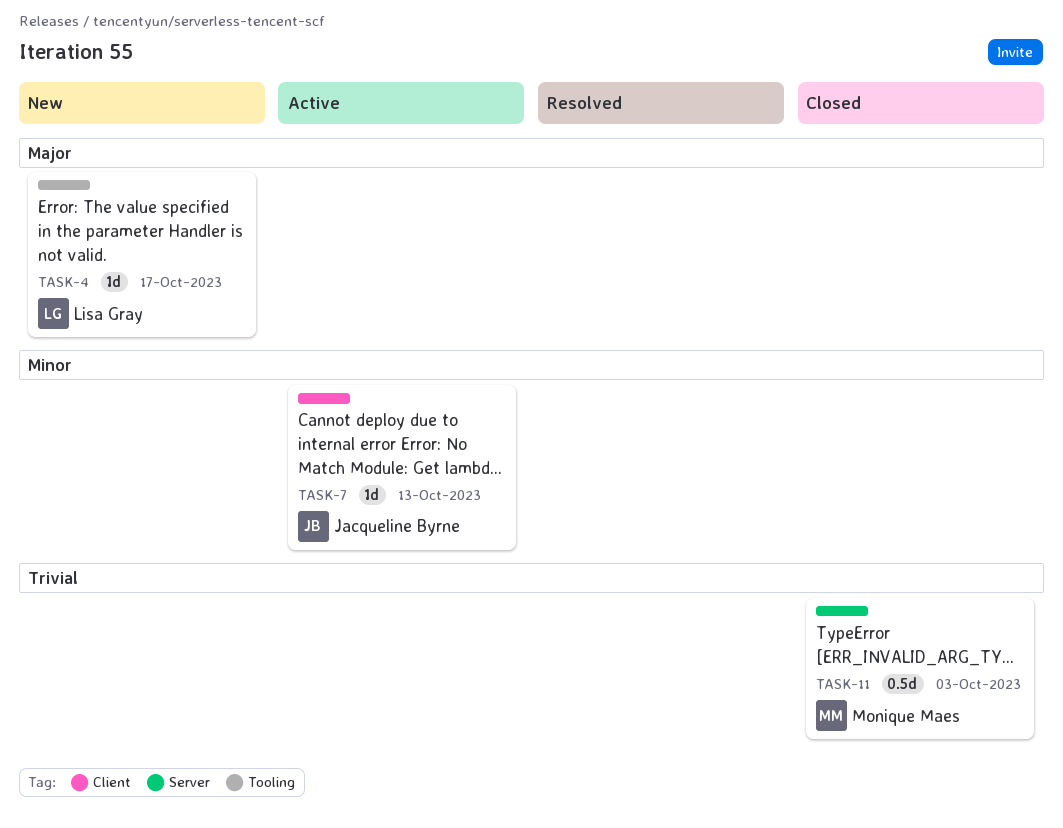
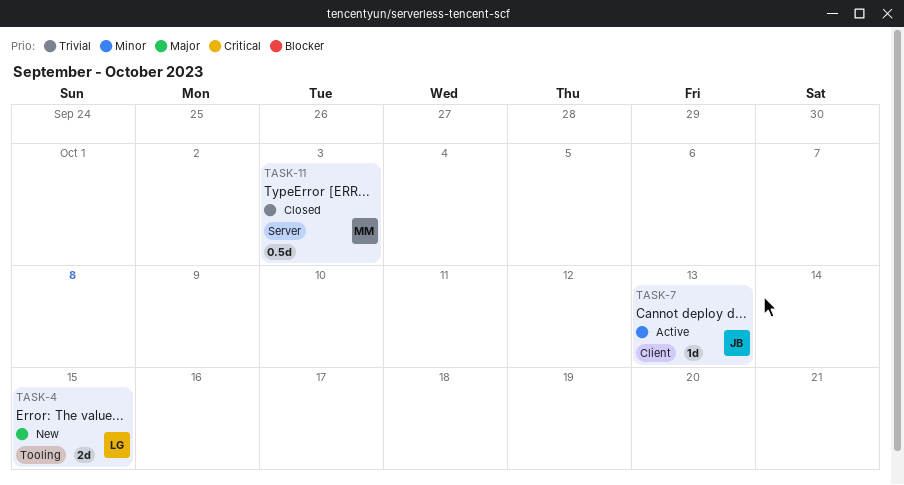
TASK-4, estimate: 1d -> 2d
TASK-4, due: Oct 17 -> Oct 15

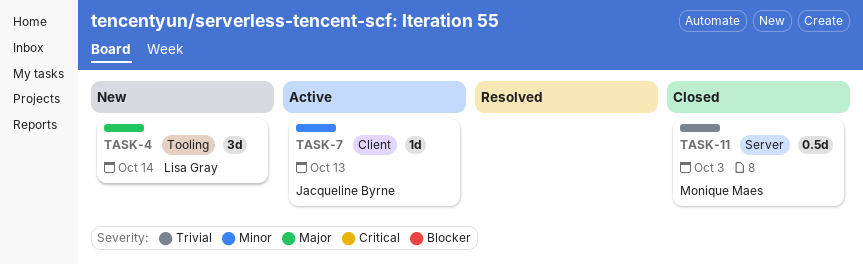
TASK-4, estimate: 2d -> 3d
TASK-4, due: Oct 15 -> Oct 14

